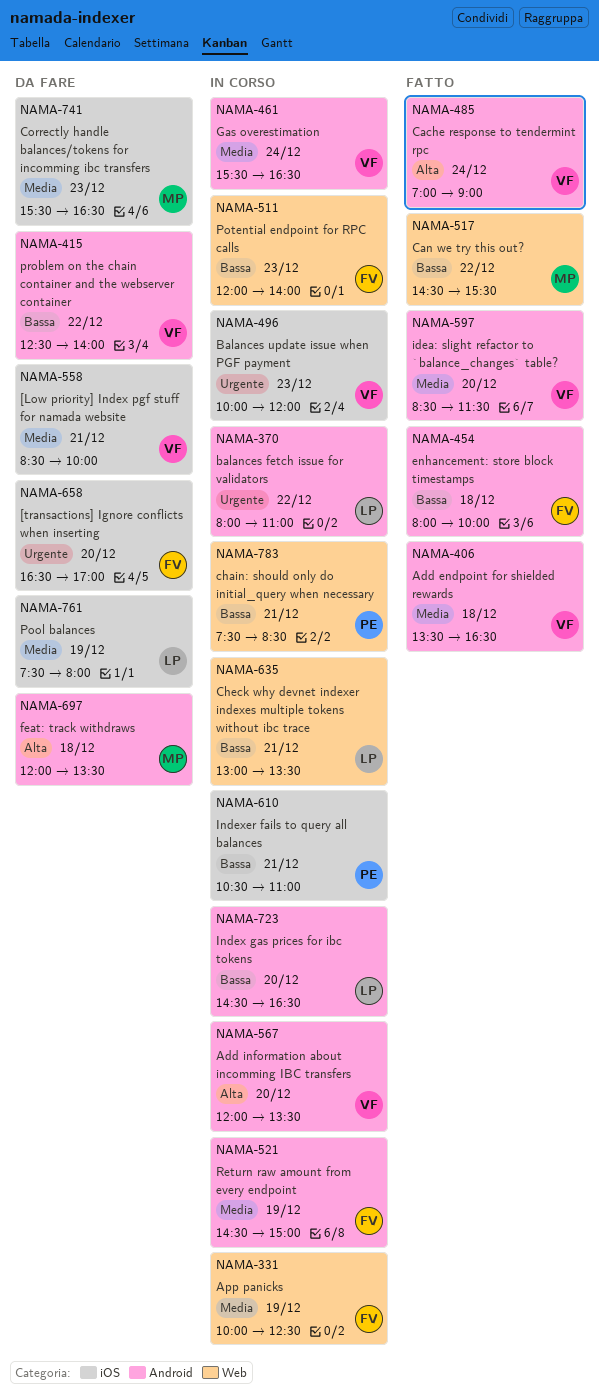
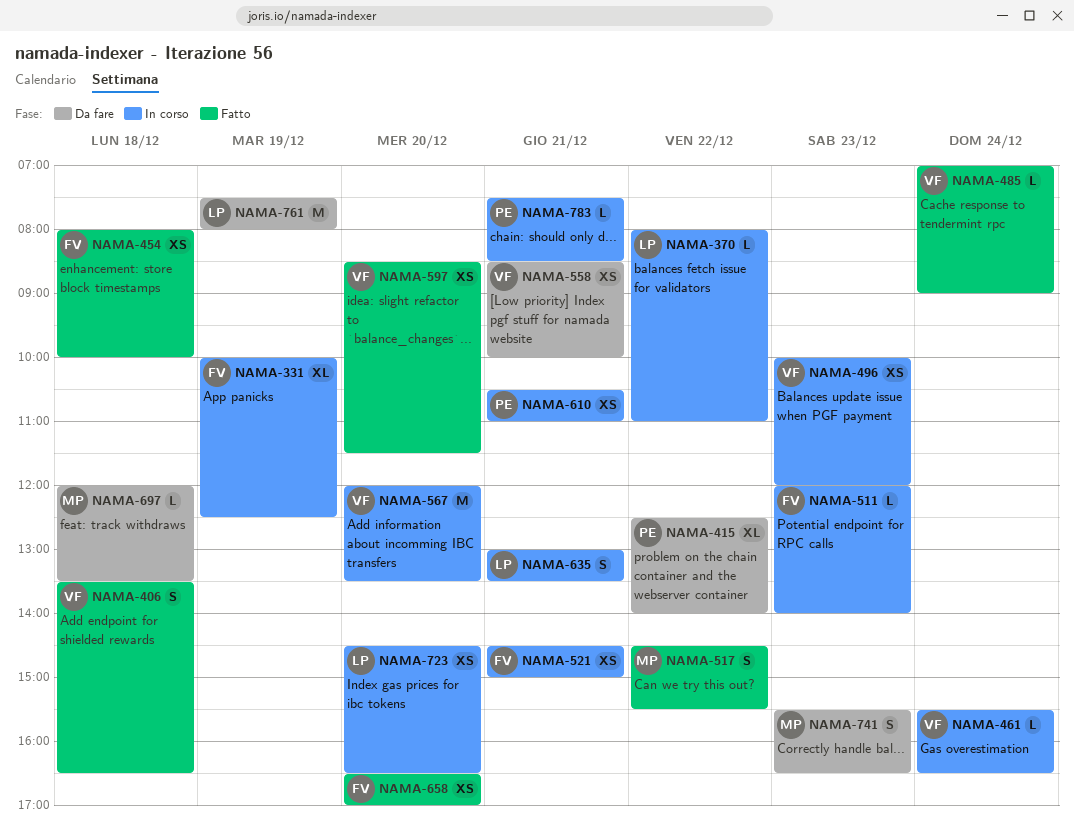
NAMA-415, owner: VF -> PE
NAMA-521, day: Dec 19 -> Dec 21
NAMA-658, status: Da fare -> Fatto

